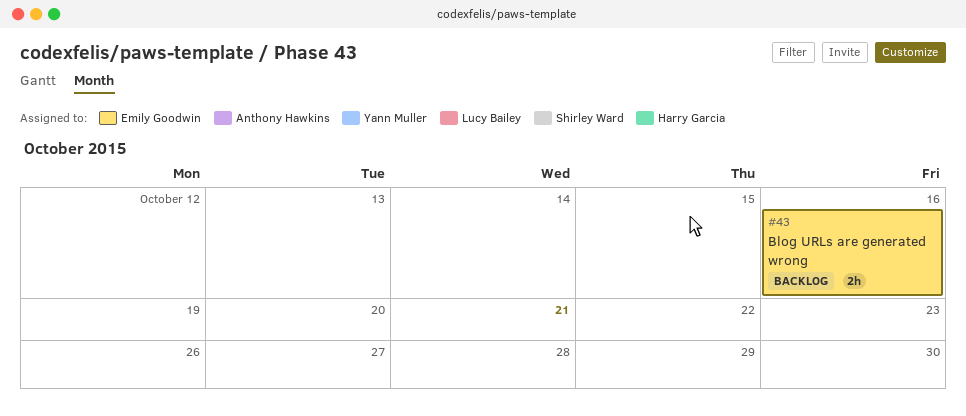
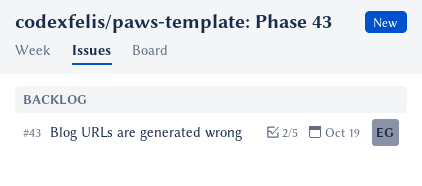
#43, due: Oct 16 -> Oct 19

